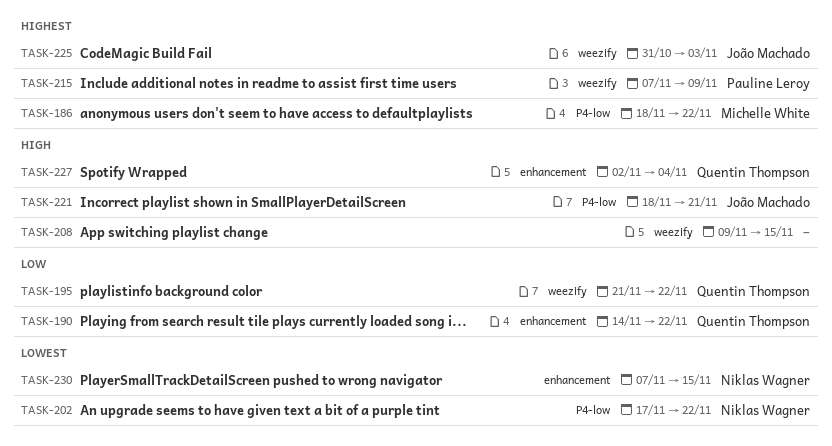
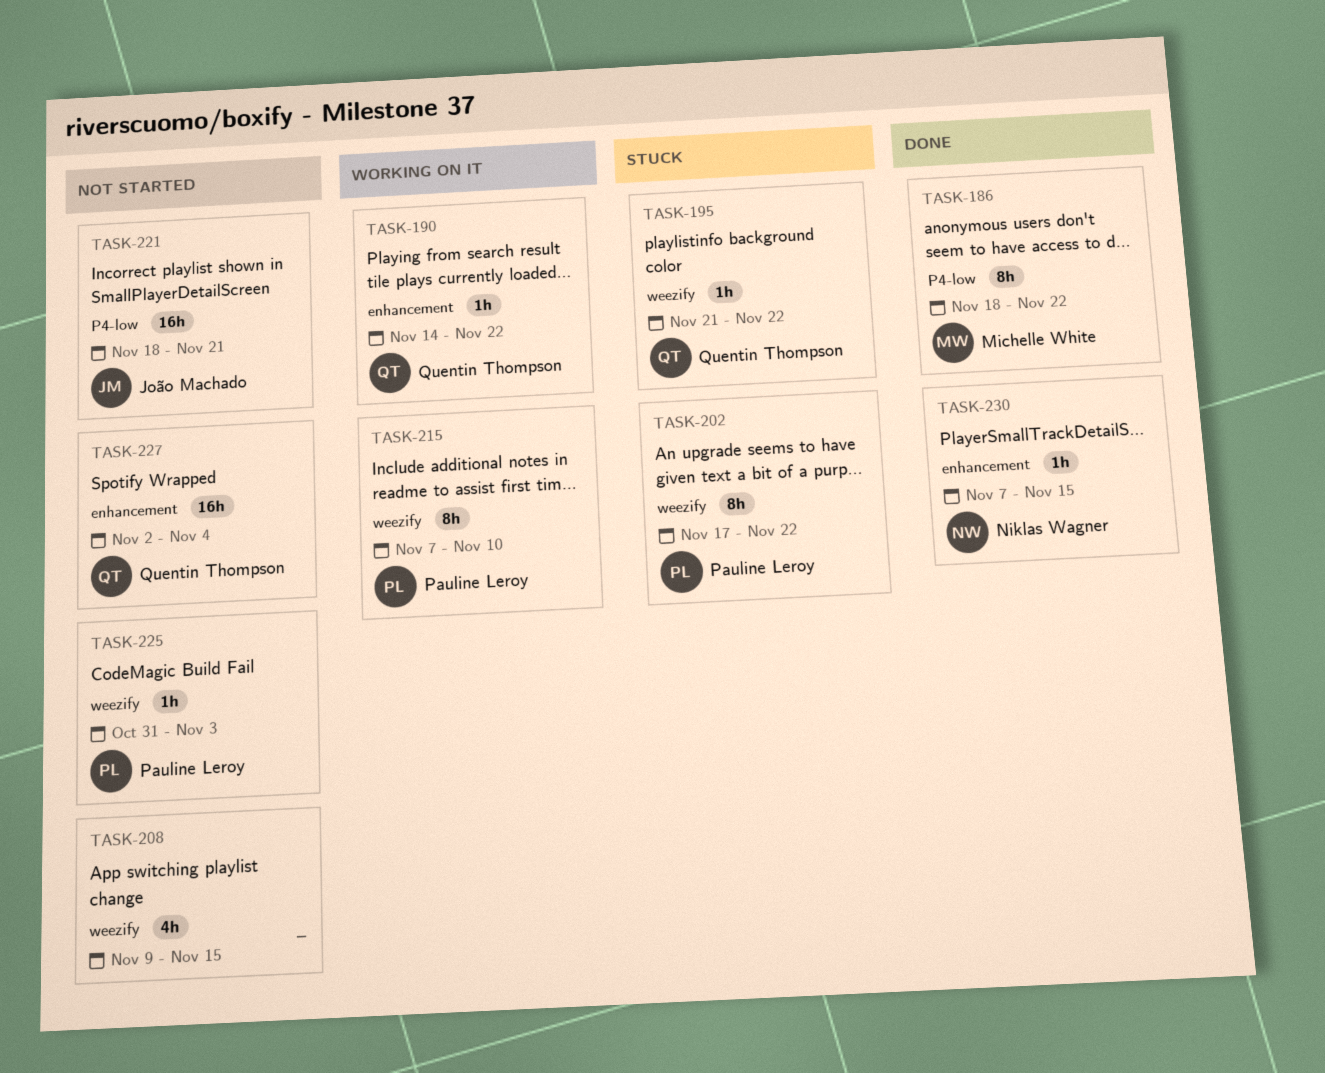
TASK-202, owner: Niklas Wagner -> Pauline Leroy
TASK-202, label: P4-low -> weezify
TASK-215, due: Nov 9 -> Nov 10
TASK-225, owner: João Machado -> Pauline Leroy

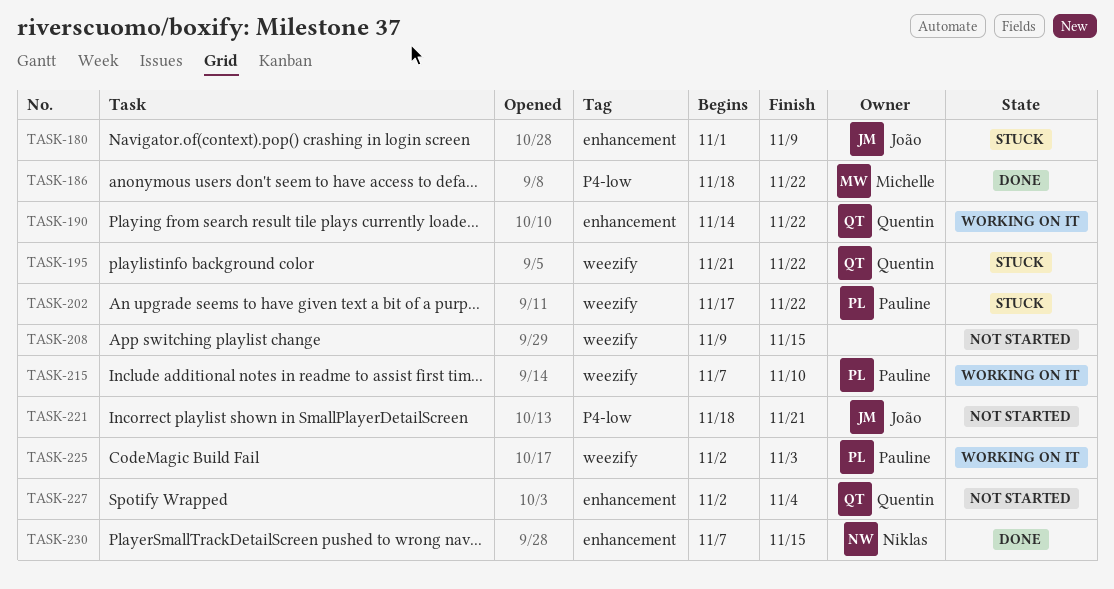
TASK-180: none -> present
TASK-225, status: Not started -> Working on it
TASK-225, start: Oct 31 -> Nov 2

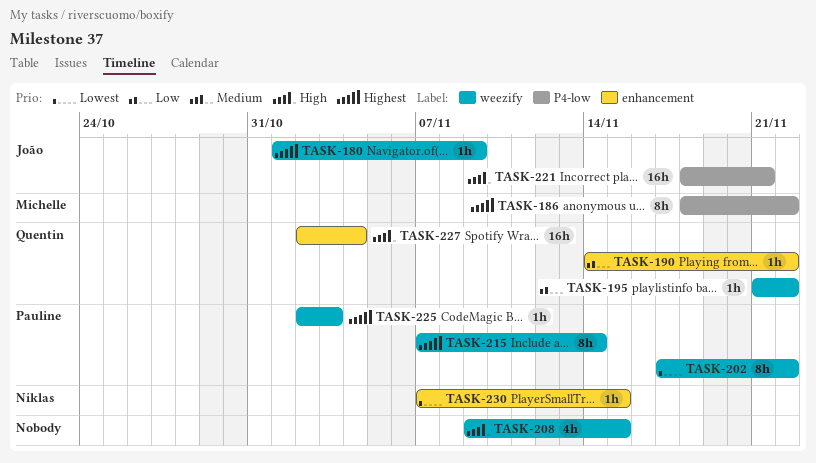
TASK-180, label: enhancement -> weezify
TASK-215, due: Nov 10 -> Nov 14

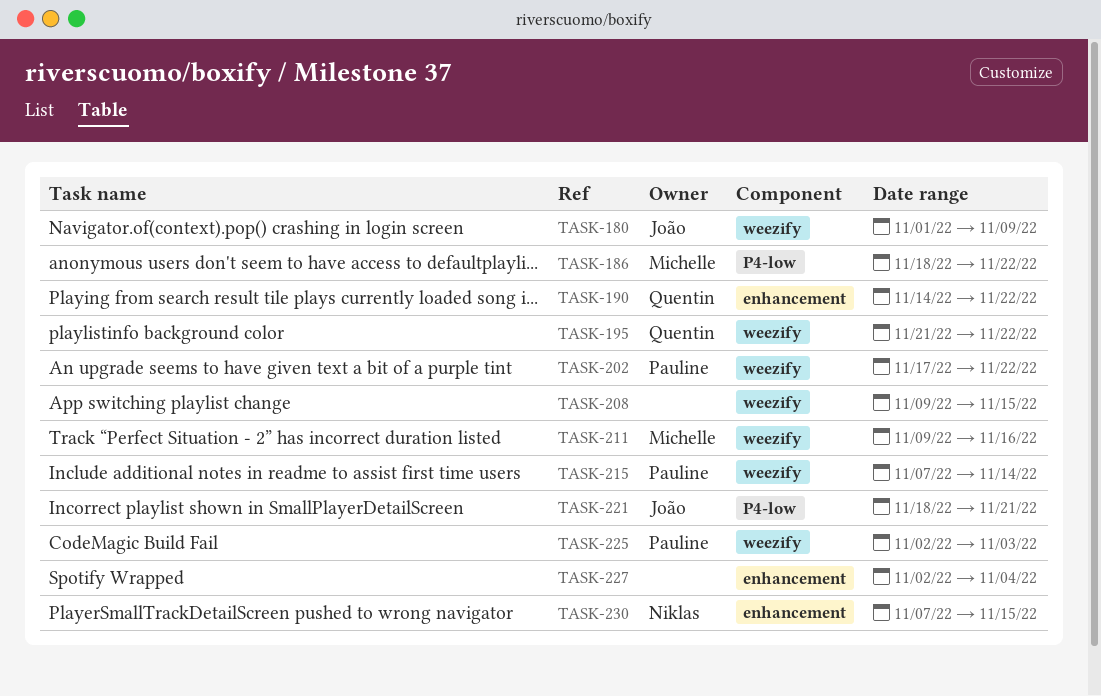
TASK-211: none -> present
TASK-227, owner: Quentin -> none

